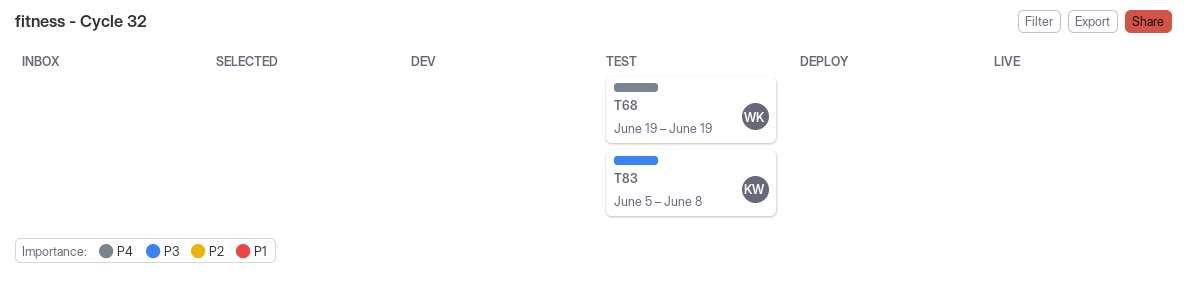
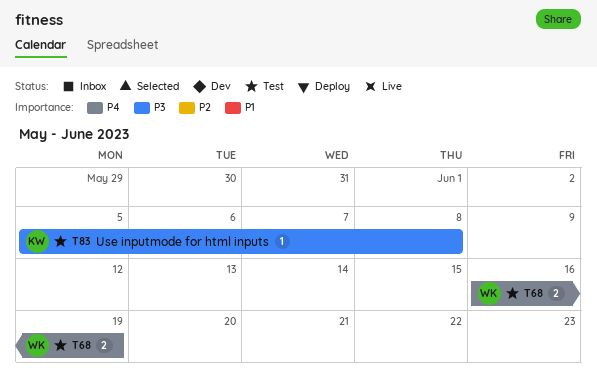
T68, start: Jun 19 -> Jun 16

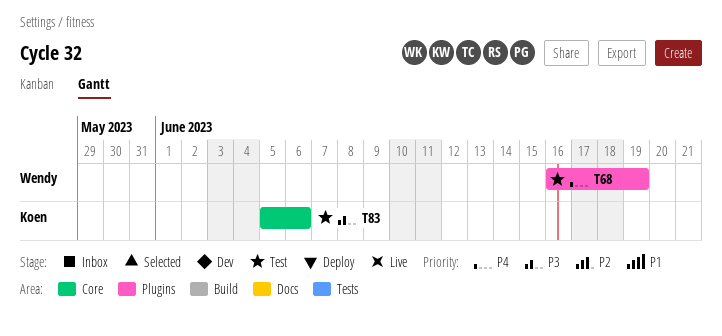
T83, due: Jun 8 -> Jun 6

